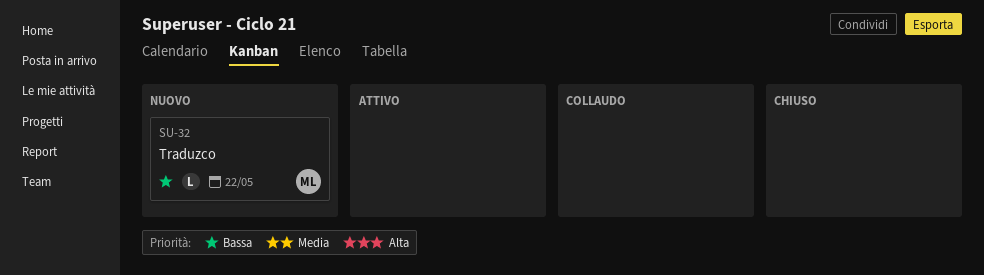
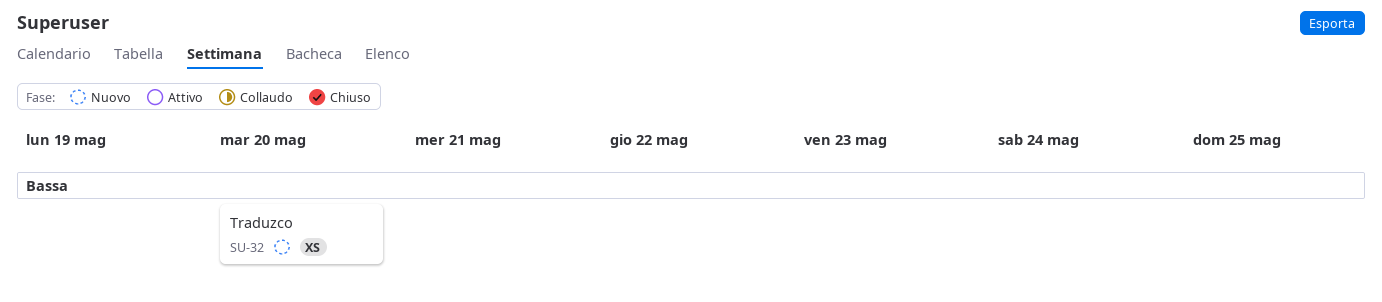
SU-32, estimate: L -> XS
SU-32, due: May 22 -> May 20

